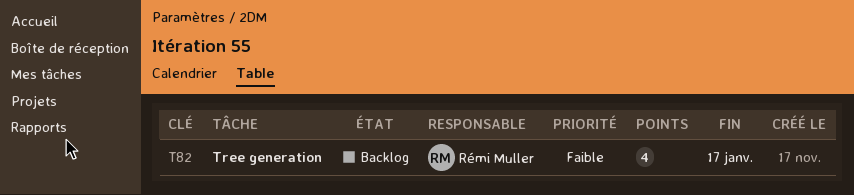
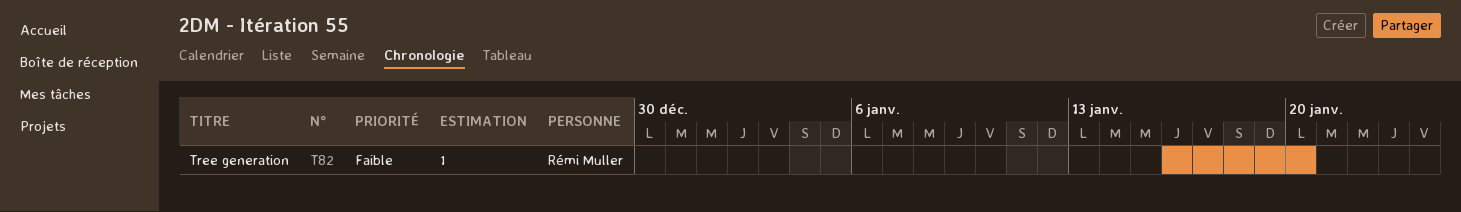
T82, estimate: 4 -> 1
T82, due: Jan 17 -> Jan 20

